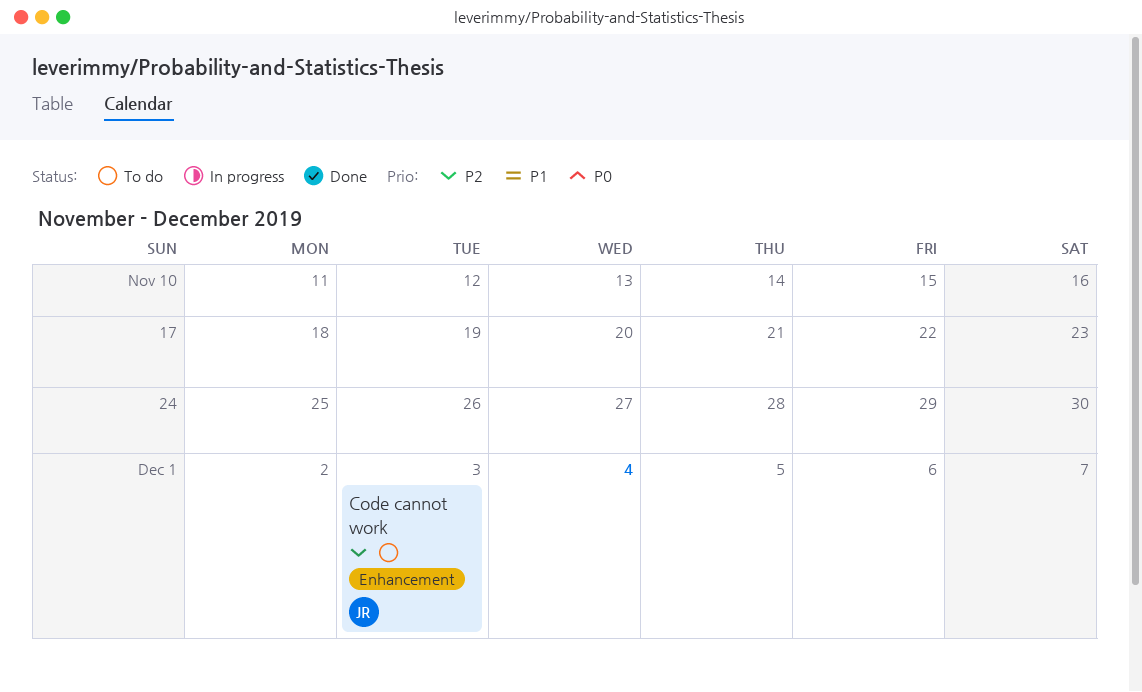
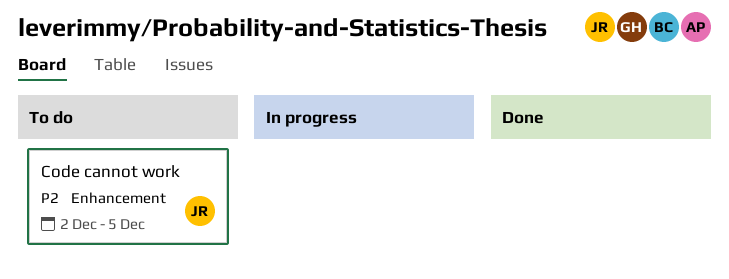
Code cannot work, due: Dec 3 -> Dec 5

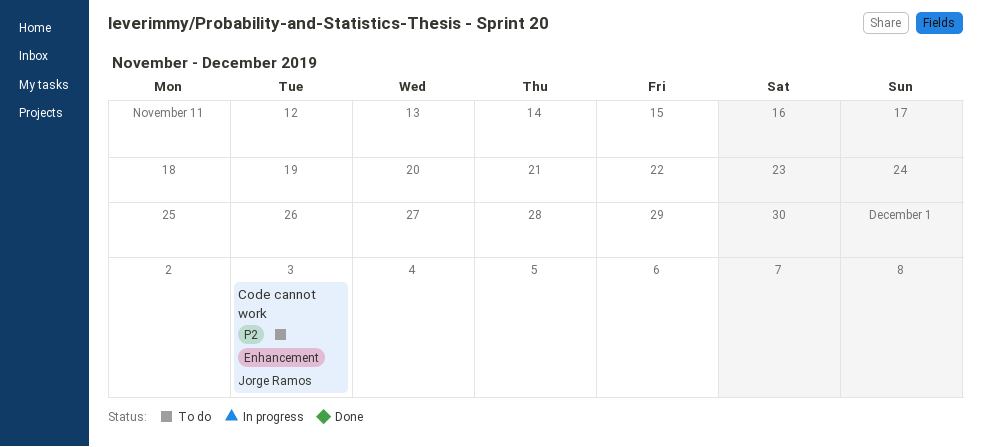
Code cannot work, due: Dec 5 -> Dec 3

